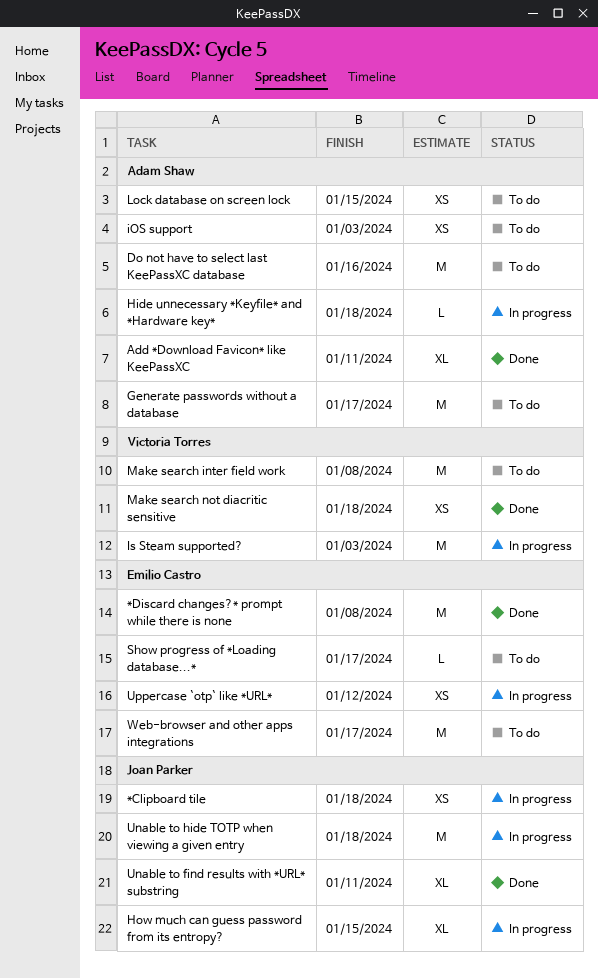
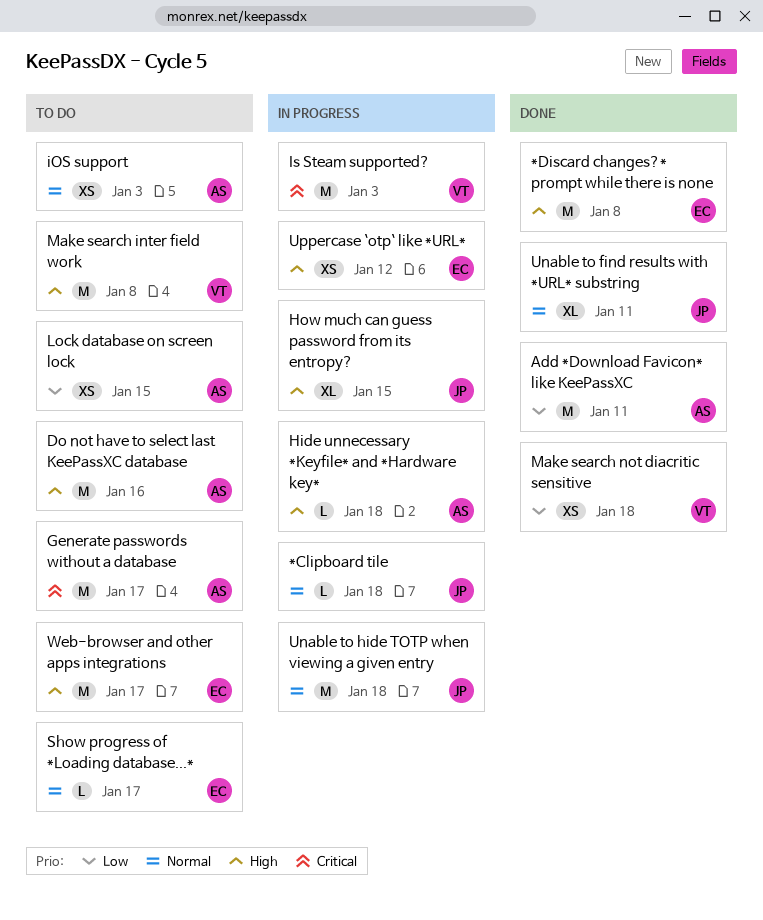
*Clipboard tile, estimate: XS -> L
Add *Download Favicon* like KeePassXC, estimate: XL -> M

